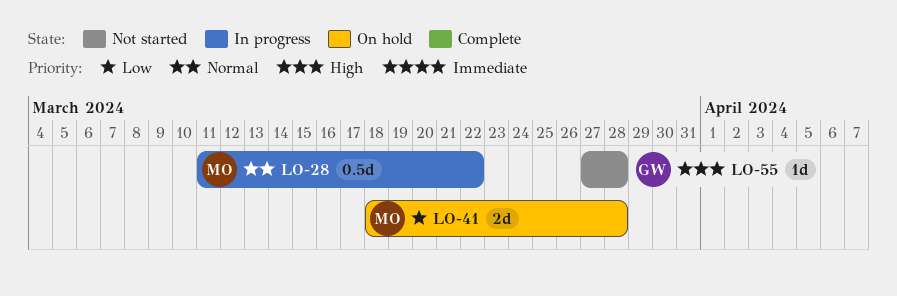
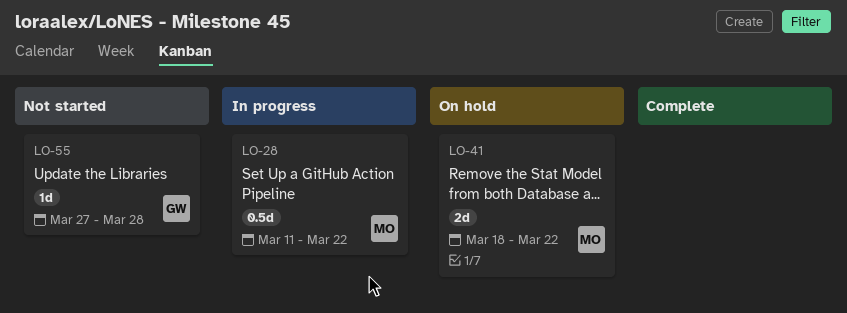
LO-41, due: Mar 28 -> Mar 22

